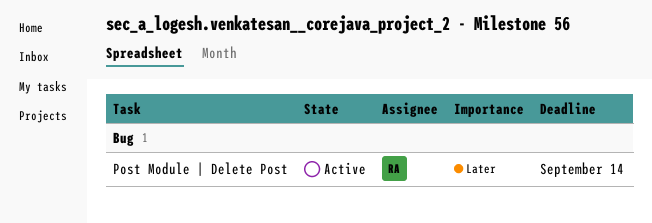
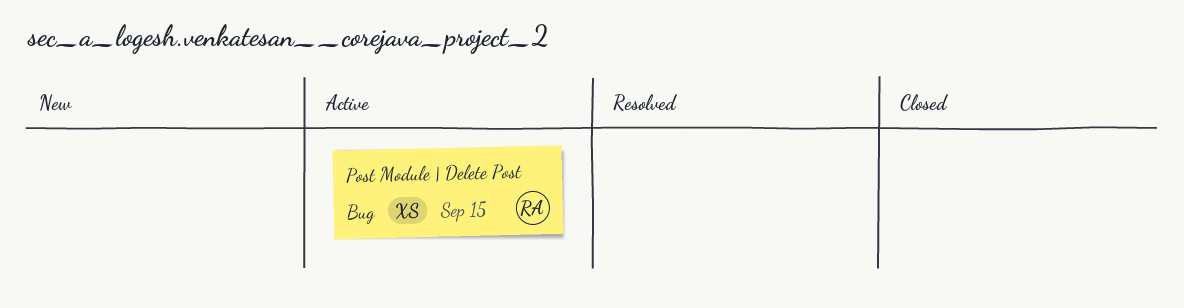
Post Module | Delete Post, due: Sep 14 -> Sep 15

